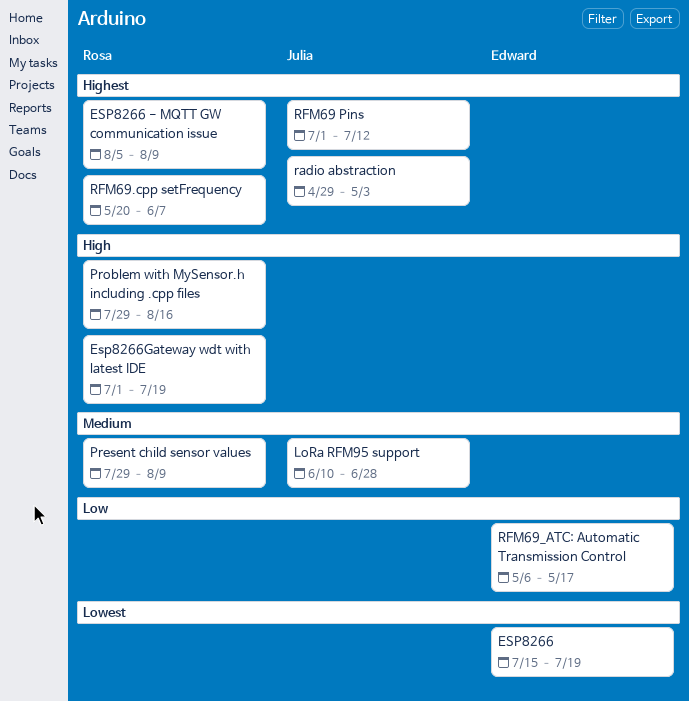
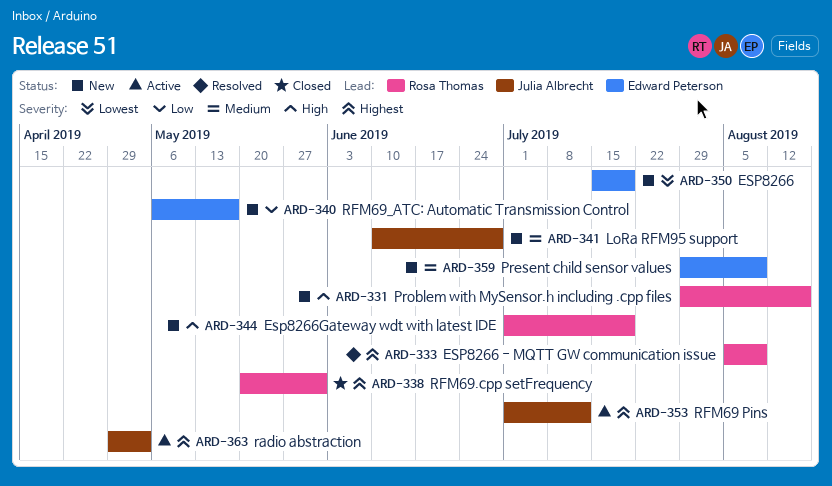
Present child sensor values, owner: Rosa Thomas -> Edward Peterson
RFM69.cpp setFrequency, due: Jun 7 -> May 31

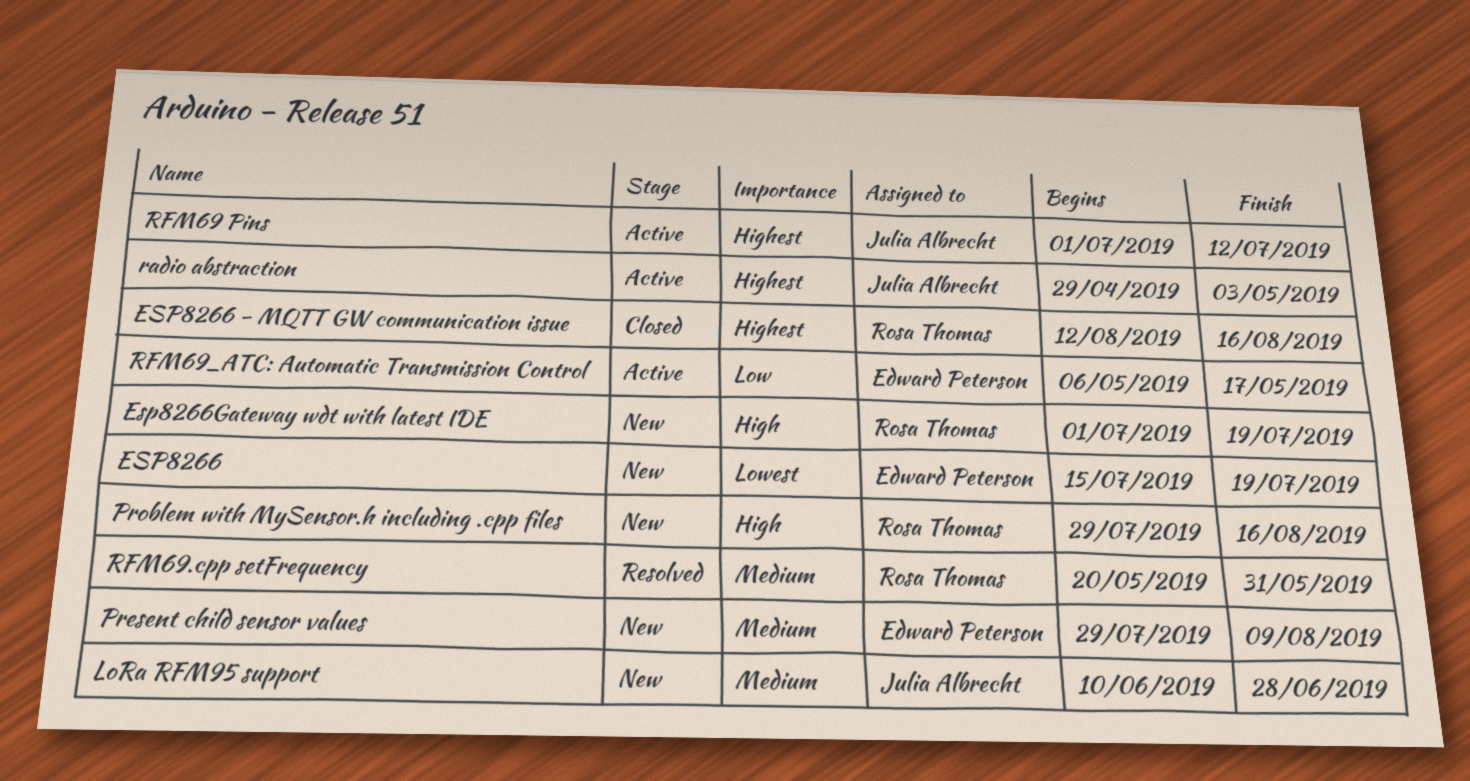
ESP8266 - MQTT GW communication issue, status: Resolved -> Closed
ESP8266 - MQTT GW communication issue, start: Aug 5 -> Aug 12
ESP8266 - MQTT GW communication issue, due: Aug 9 -> Aug 16
RFM69.cpp setFrequency, status: Closed -> Resolved
RFM69.cpp setFrequency, priority: Highest -> Medium
RFM69_ATC: Automatic Transmission Control, status: New -> Active

